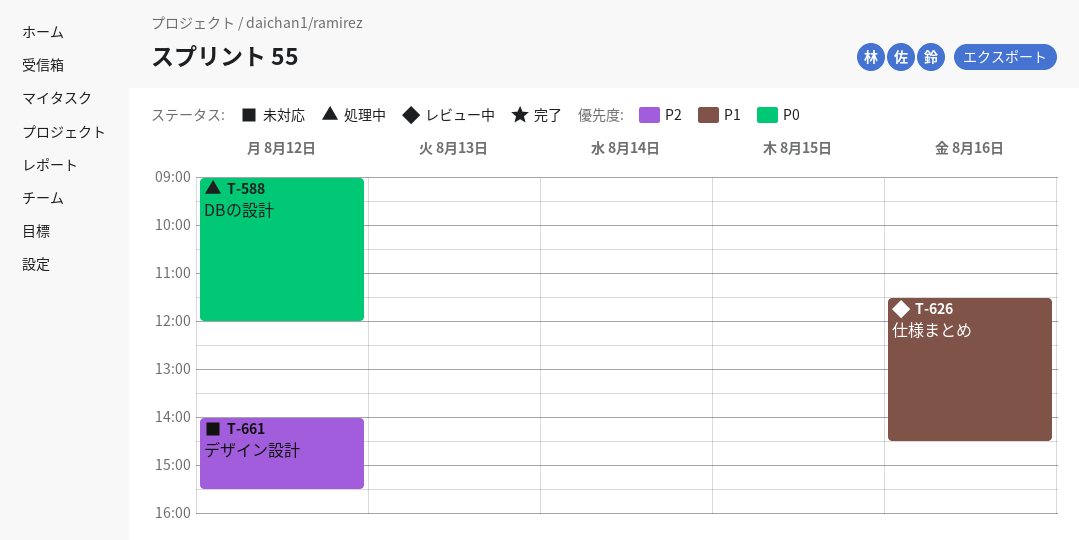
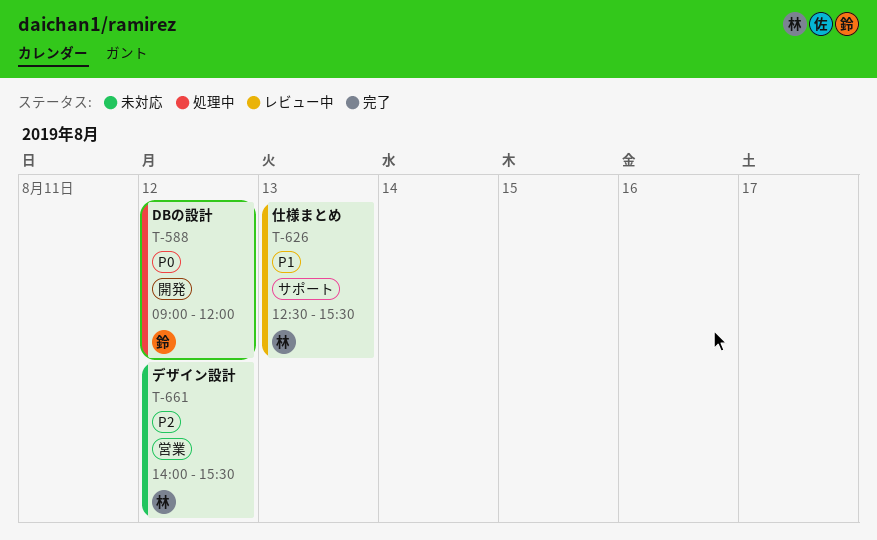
T-626, day: Aug 16 -> Aug 13
T-626, begins: 11:30 -> 12:30
T-626, ends: 14:30 -> 15:30

